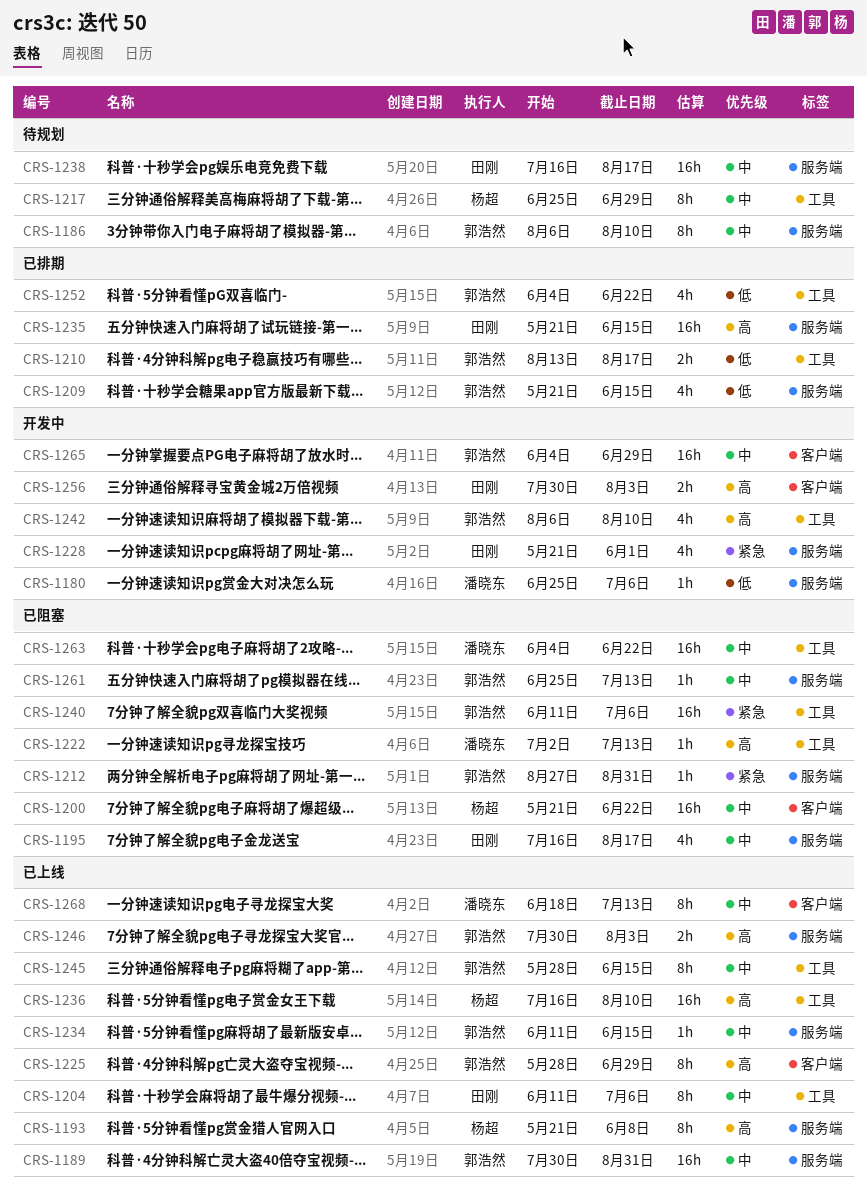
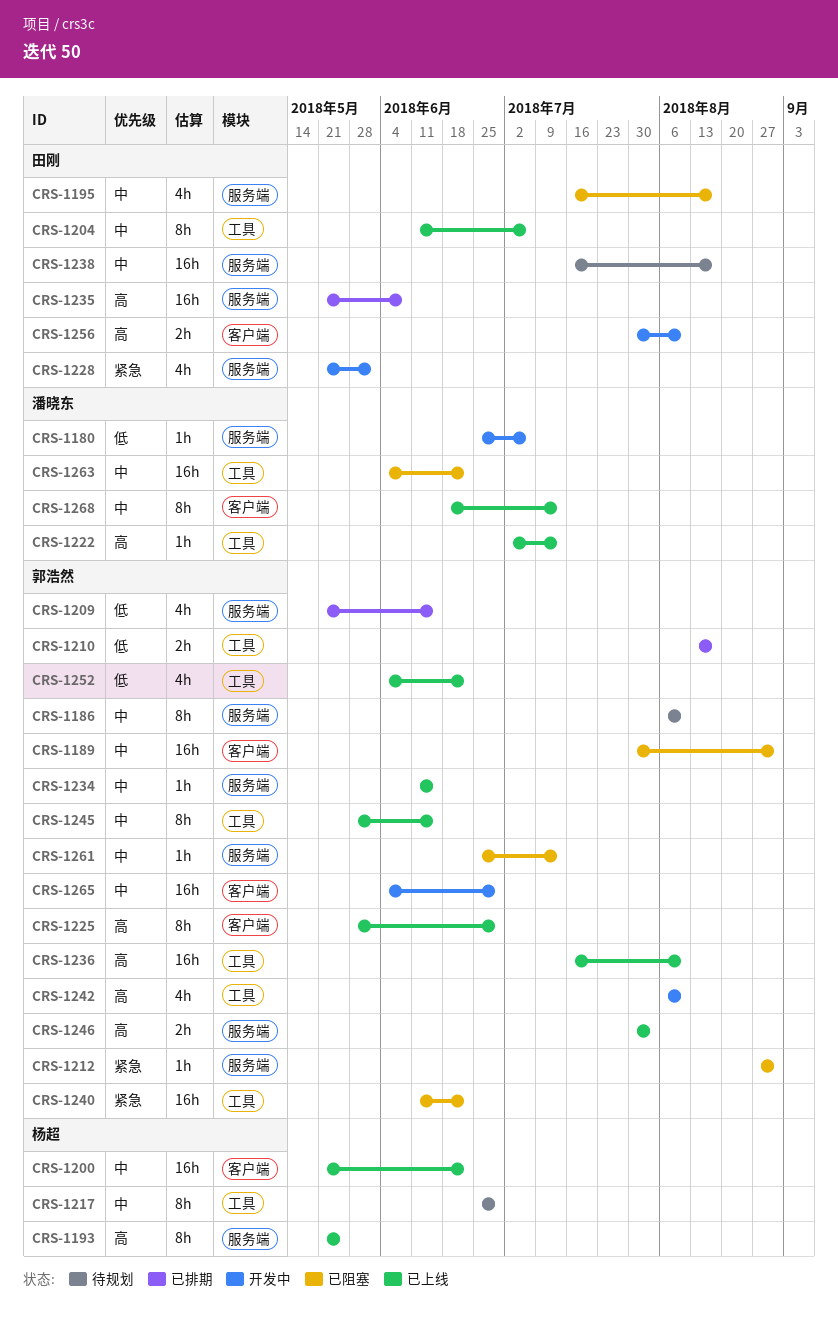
CRS-1189, status: 已上线 -> 已阻塞
CRS-1189, label: 服务端 -> 客户端
CRS-1193, due: Jun 8 -> May 25
CRS-1200, status: 已阻塞 -> 已上线
CRS-1222, status: 已阻塞 -> 已上线
CRS-1235, due: Jun 15 -> Jun 8
CRS-1236, owner: 杨超 -> 郭浩然
CRS-1240, due: Jul 6 -> Jun 22
CRS-1252, status: 已排期 -> 已上线
CRS-1256, due: Aug 3 -> Aug 10

